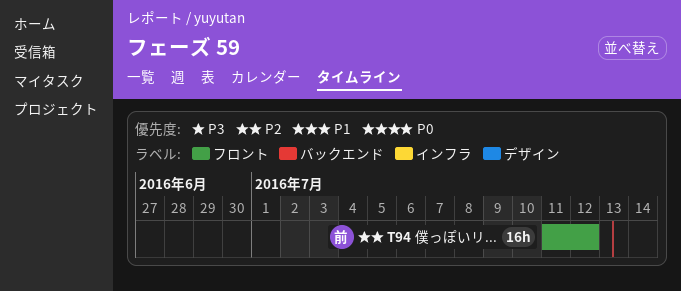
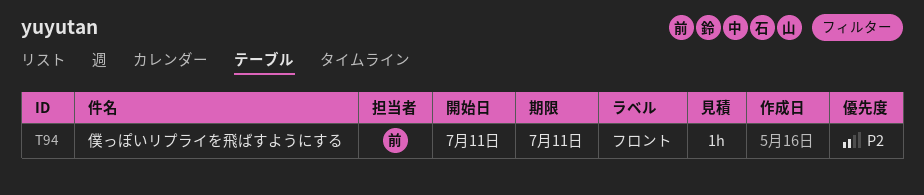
T94, estimate: 16h -> 1h
T94, due: Jul 12 -> Jul 11

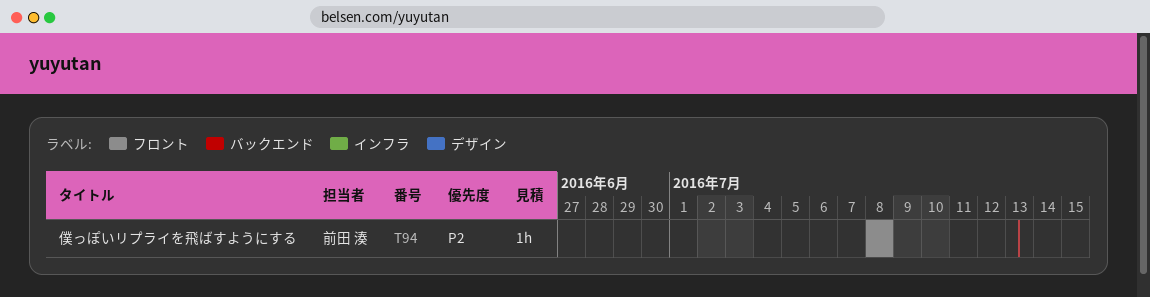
T94, start: Jul 11 -> Jul 8
T94, due: Jul 11 -> Jul 8

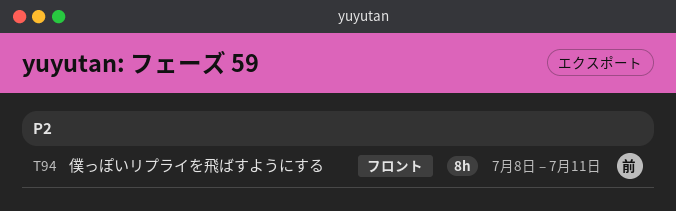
T94, estimate: 1h -> 8h
T94, due: Jul 8 -> Jul 11

